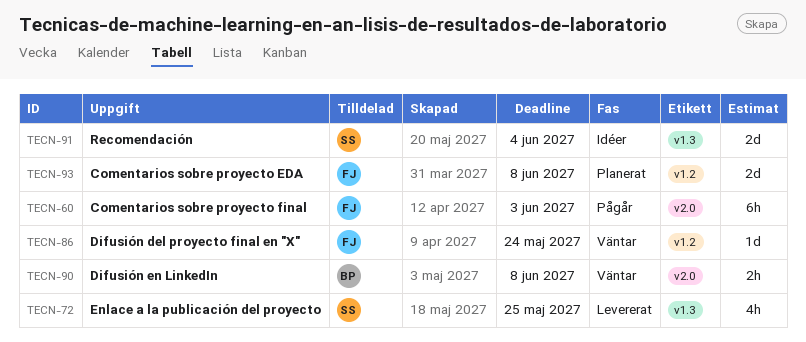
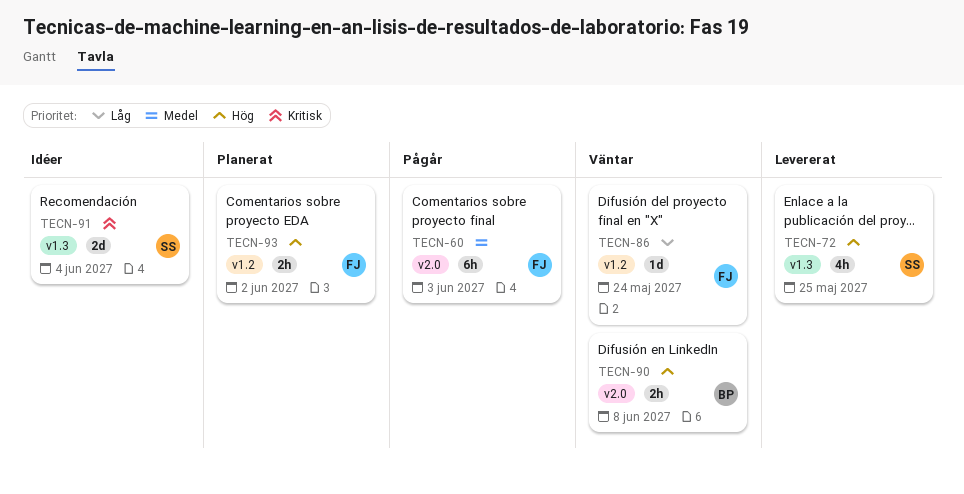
TECN-93, estimate: 2d -> 2h
TECN-93, due: Jun 8 -> Jun 2

